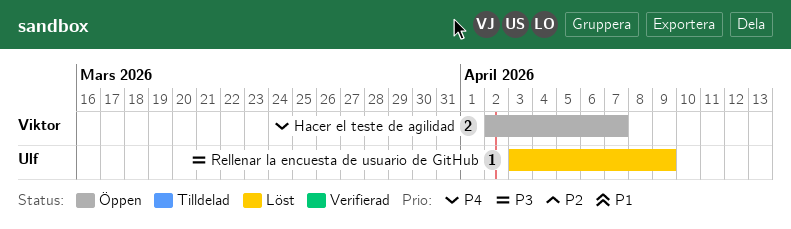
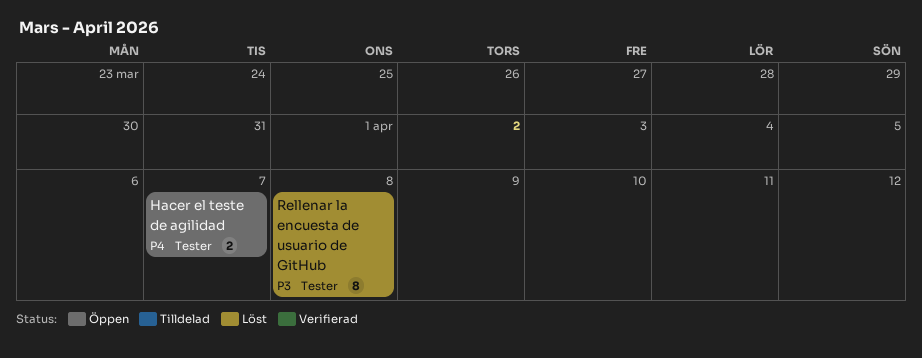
Rellenar la encuesta de usuario de GitHub, estimate: 1 -> 8
Rellenar la encuesta de usuario de GitHub, due: Apr 9 -> Apr 8

